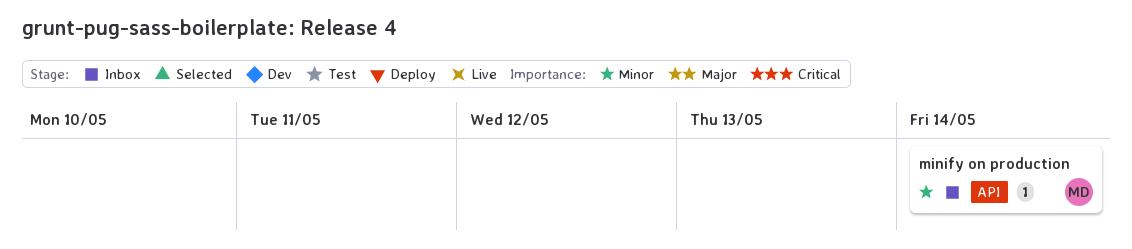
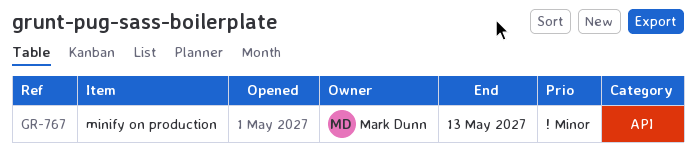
minify on production, due: May 14 -> May 13

